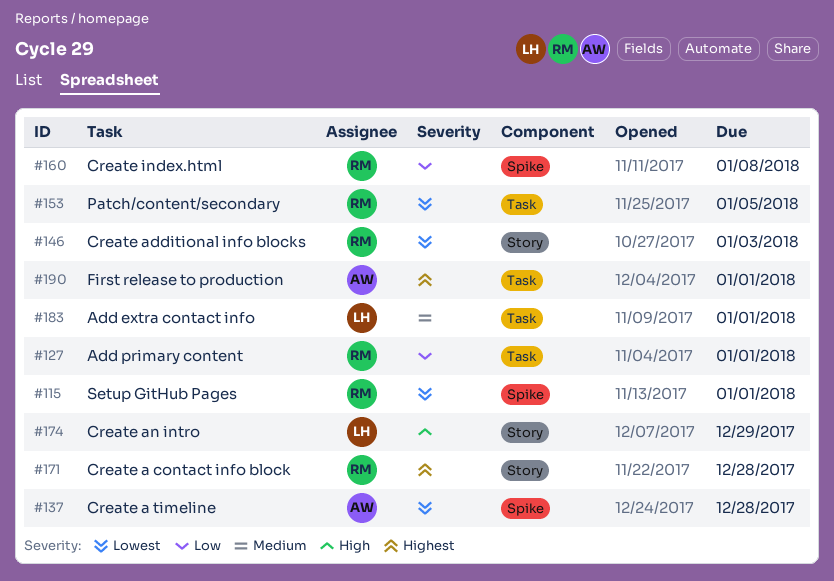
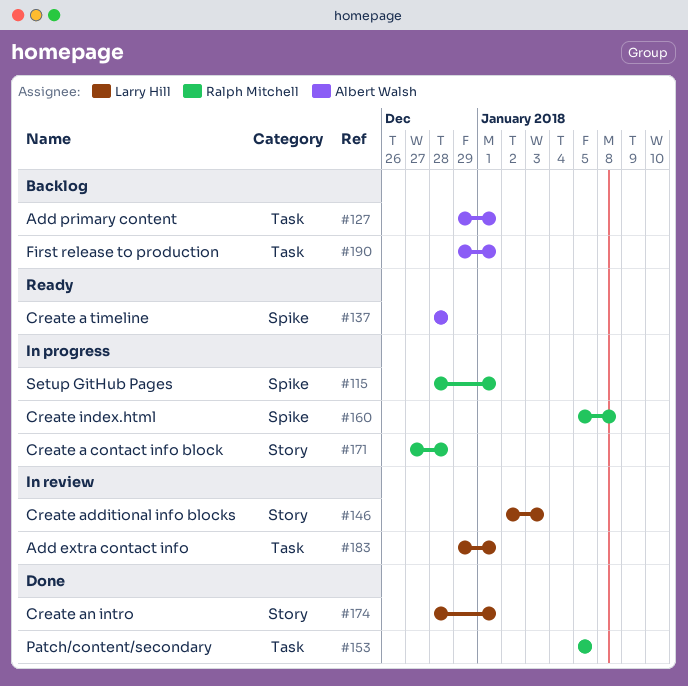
#127, owner: Ralph Mitchell -> Albert Walsh
#146, owner: Ralph Mitchell -> Larry Hill
#174, due: Dec 29 -> Jan 1

